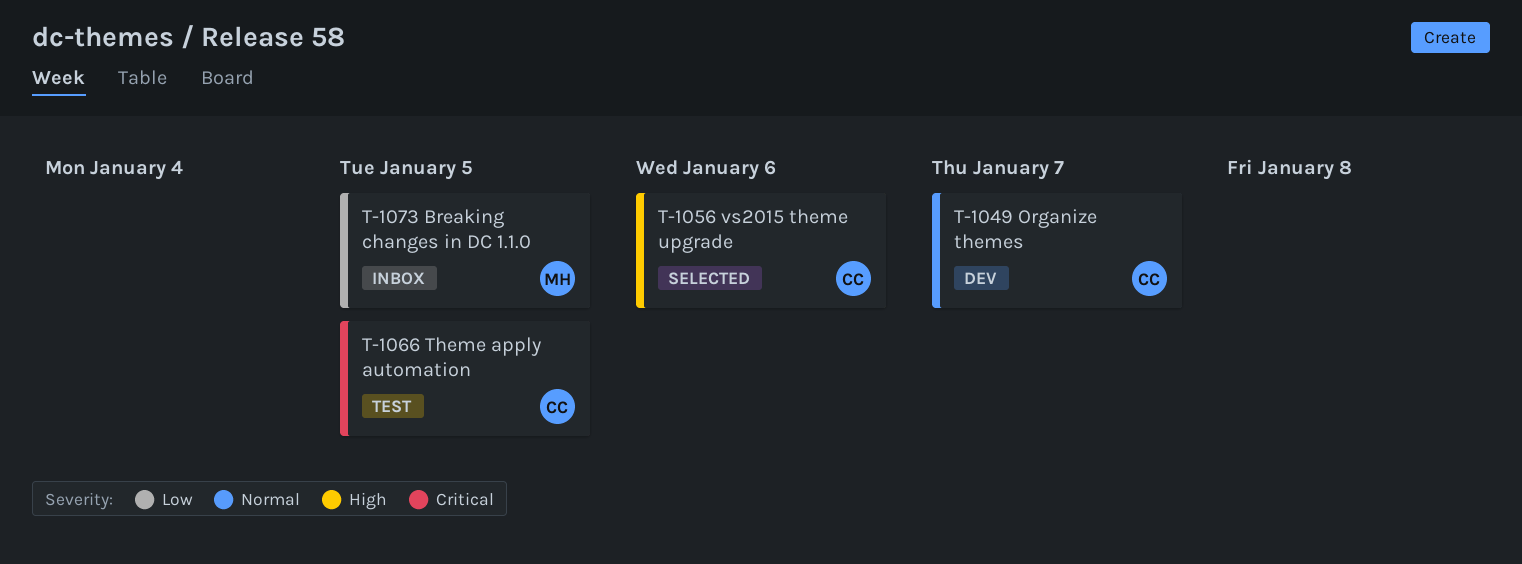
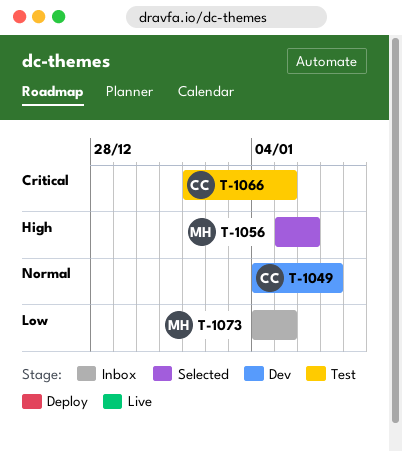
T-1056, owner: CC -> MH

